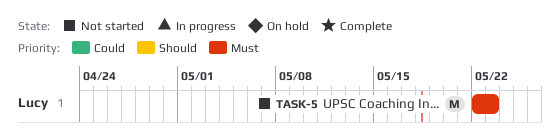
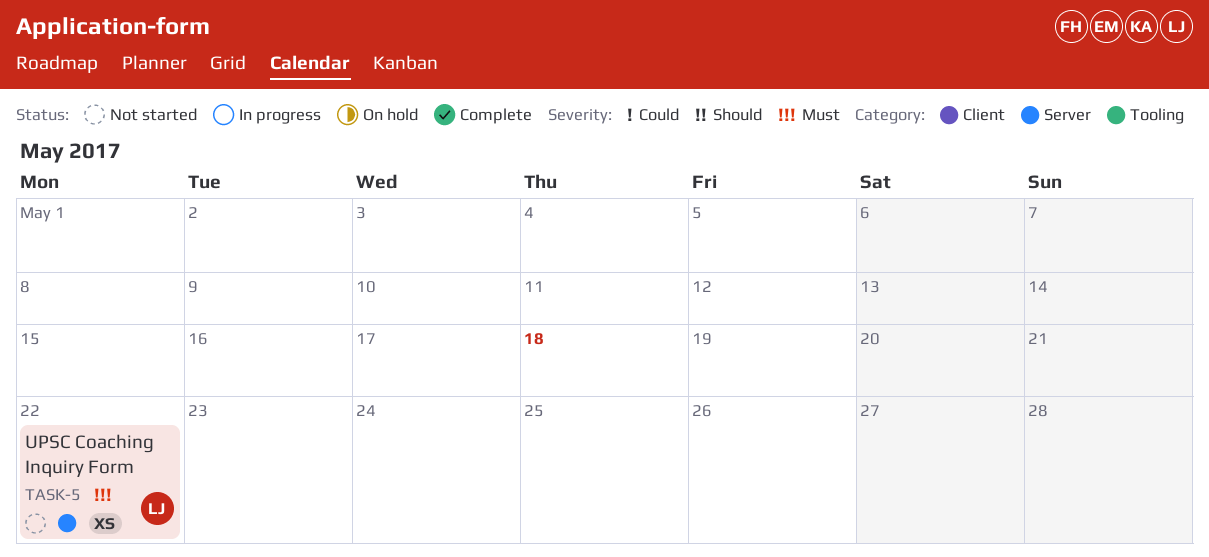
TASK-5, estimate: M -> XS
TASK-5, due: May 23 -> May 22

